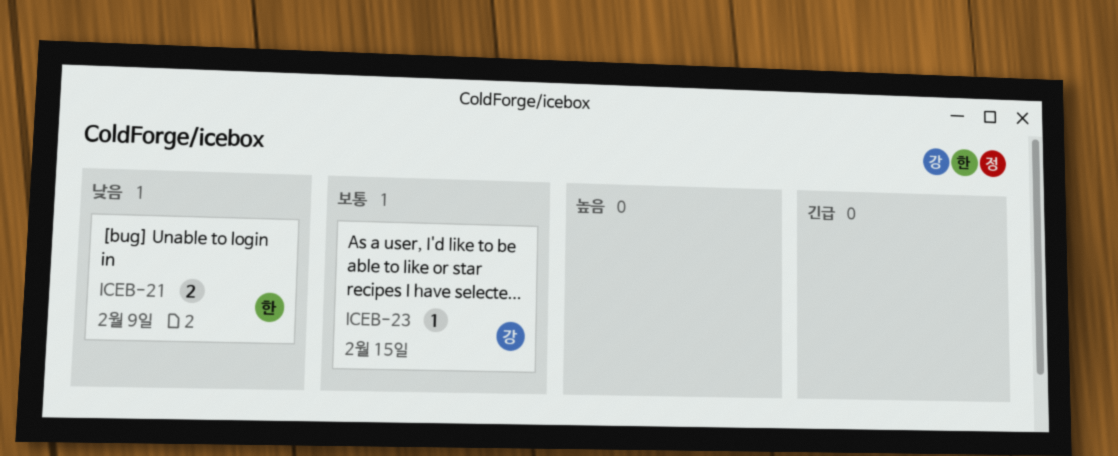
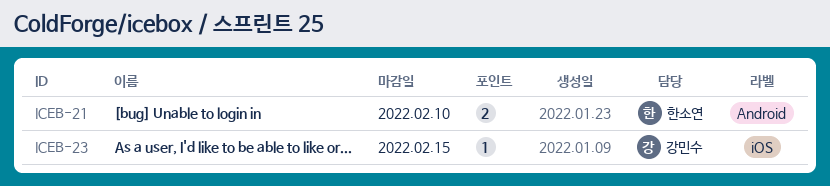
ICEB-21, due: Feb 9 -> Feb 10

